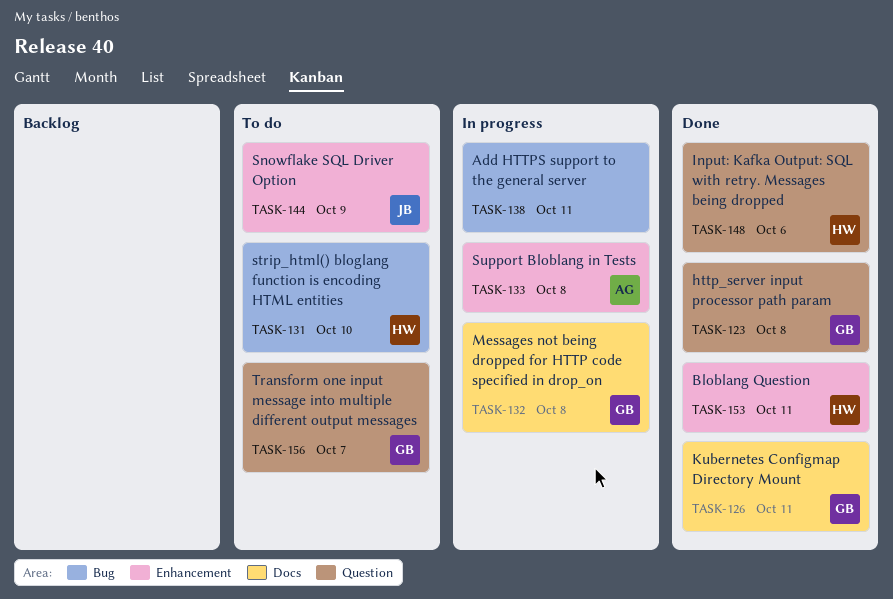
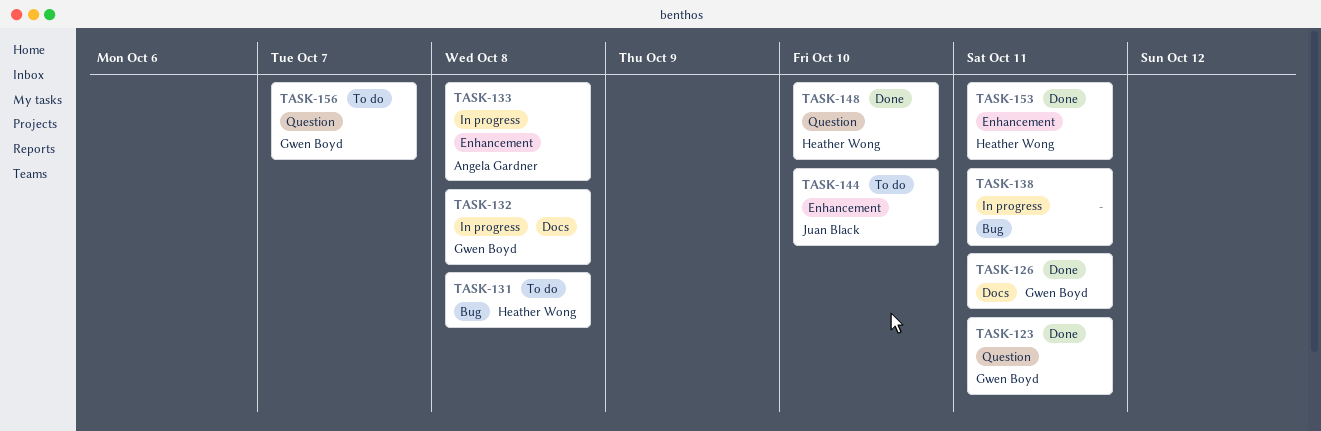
TASK-123, due: Oct 8 -> Oct 11
TASK-131, due: Oct 10 -> Oct 8
TASK-144, due: Oct 9 -> Oct 10
TASK-148, due: Oct 6 -> Oct 10

